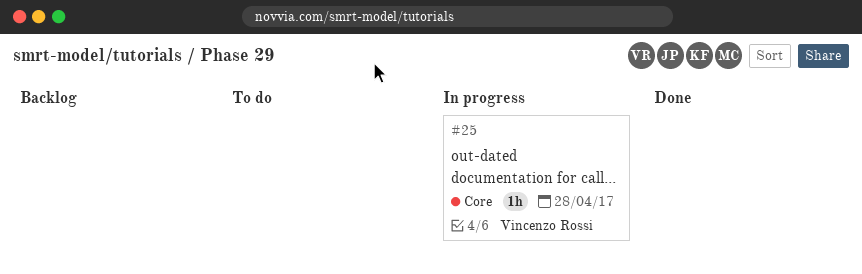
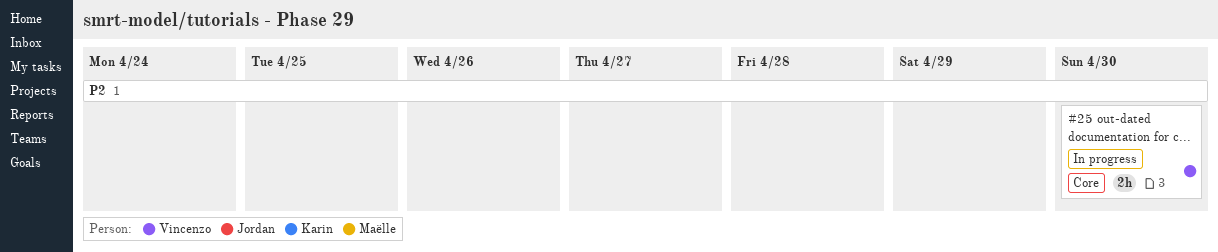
#25, estimate: 1h -> 2h
#25, due: Apr 28 -> Apr 30

